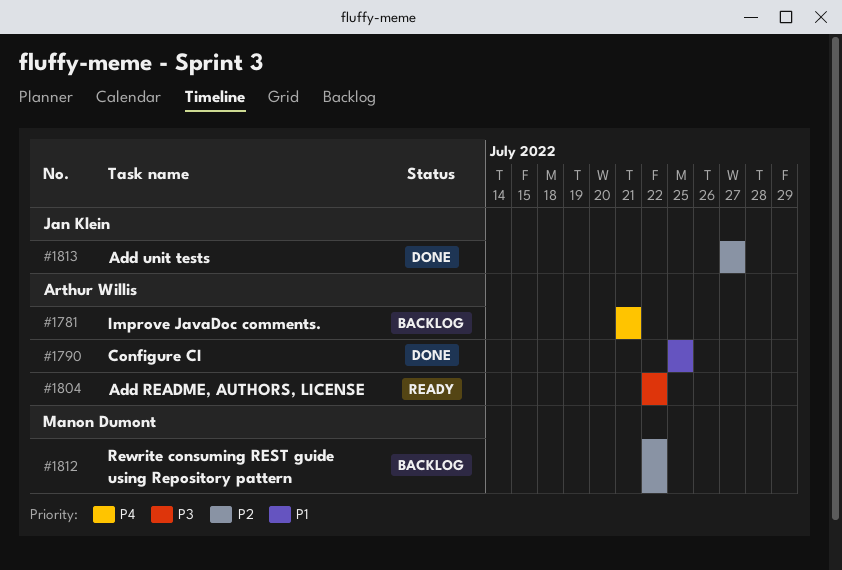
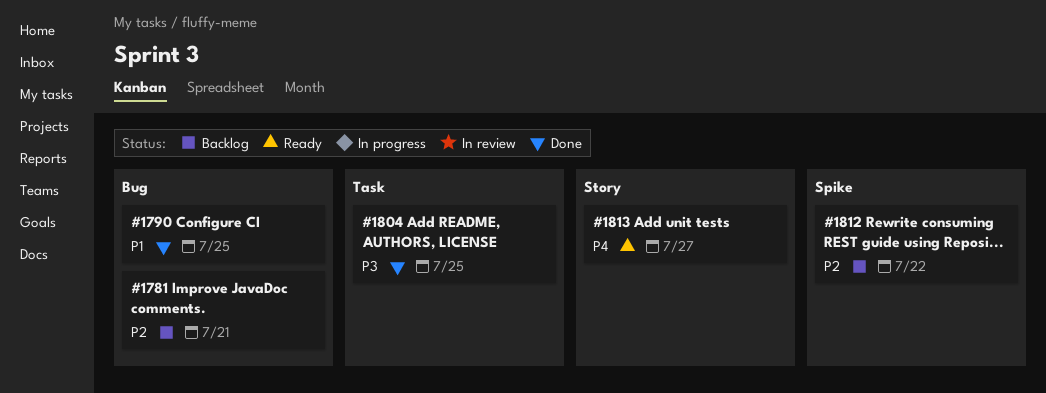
#1781, priority: P4 -> P2
#1804, status: Ready -> Done
#1804, due: Jul 22 -> Jul 25
#1813, status: Done -> Ready
#1813, priority: P2 -> P4

